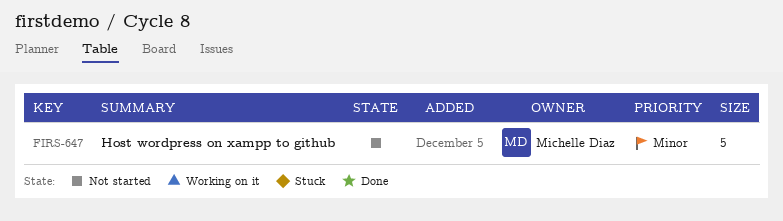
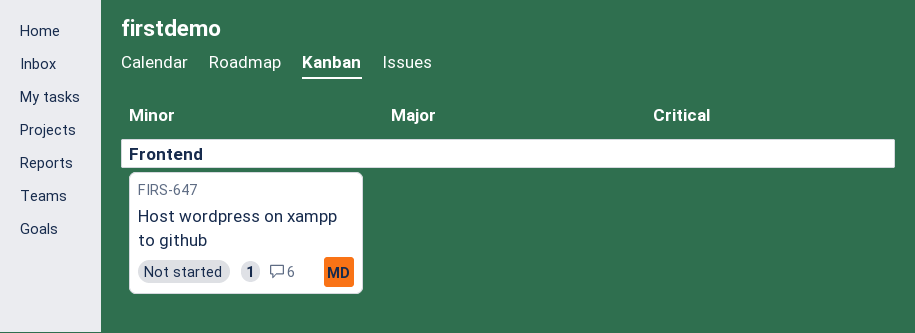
FIRS-647, estimate: 5 -> 1

